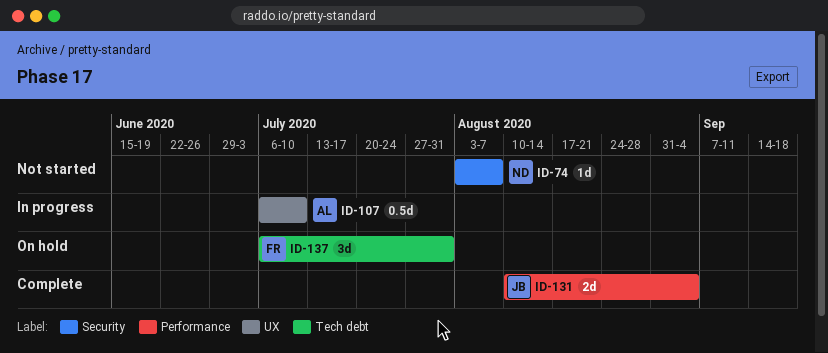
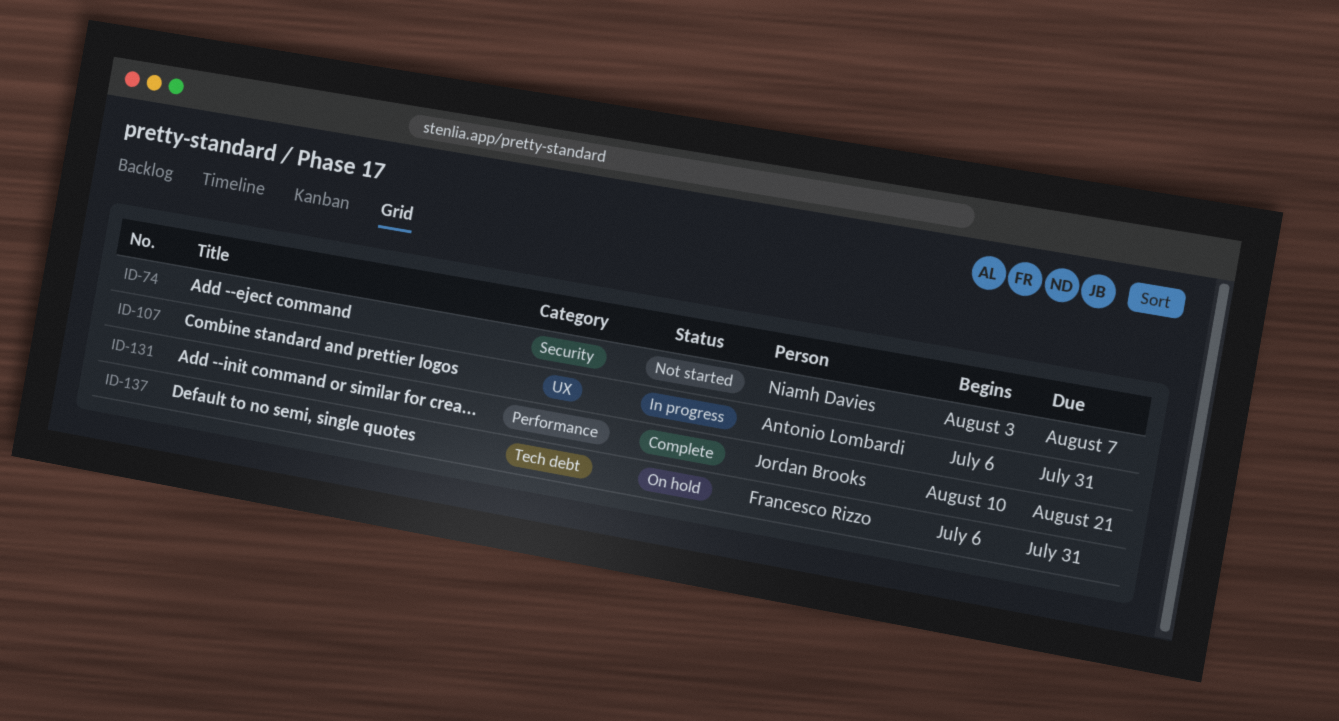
ID-107, due: Jul 10 -> Jul 31
ID-131, due: Sep 4 -> Aug 21

